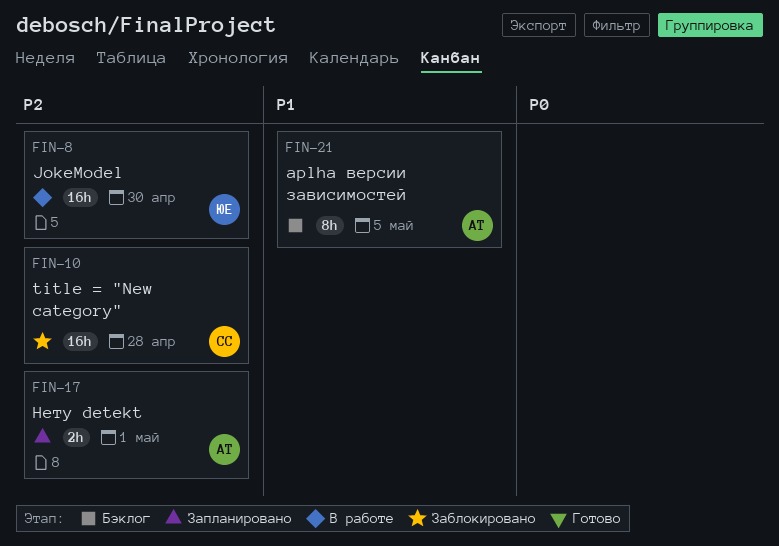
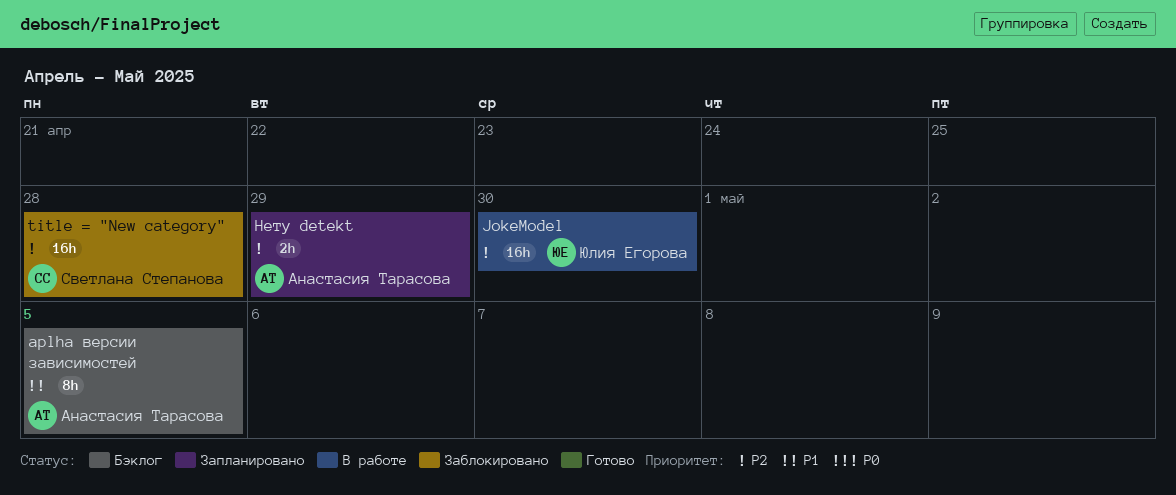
Нету detekt, due: May 1 -> Apr 29

